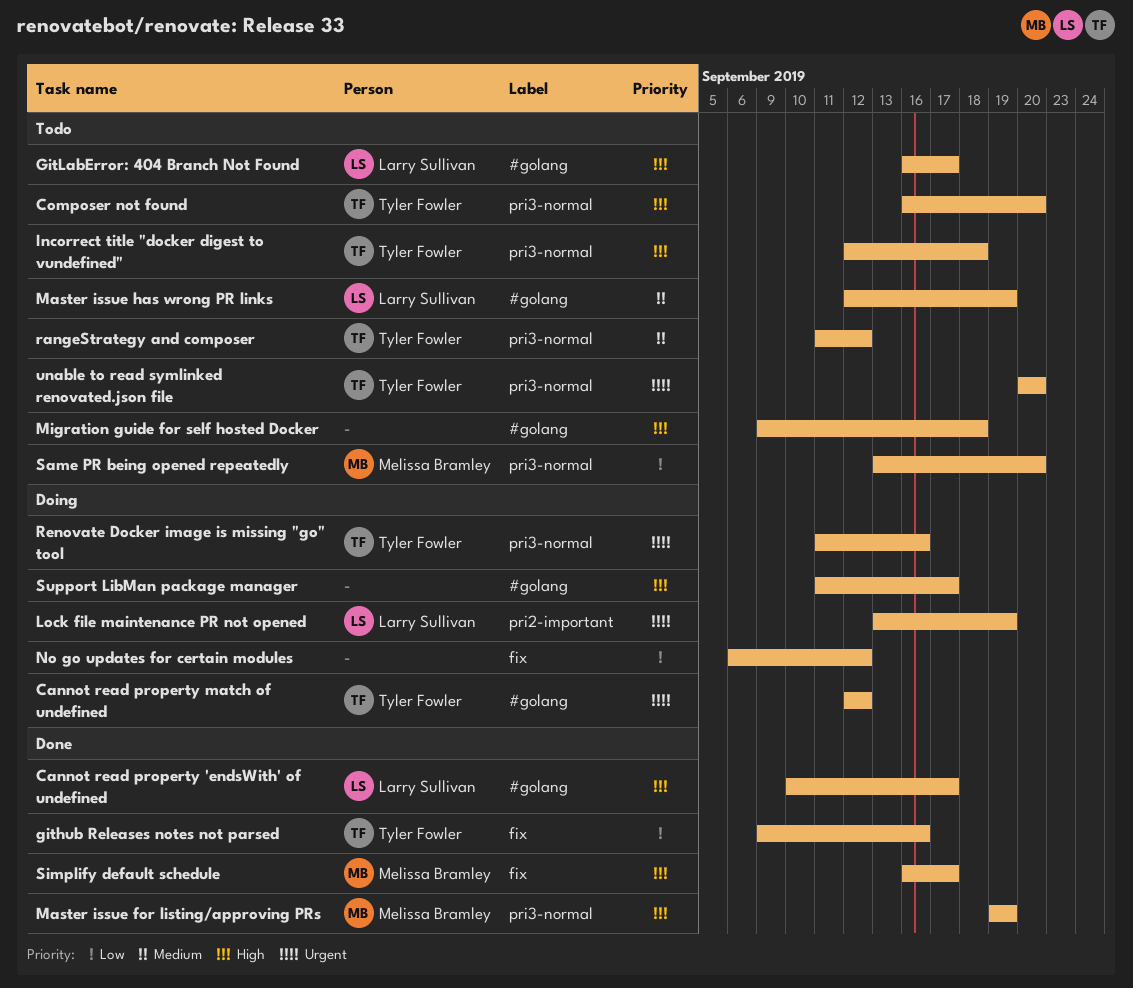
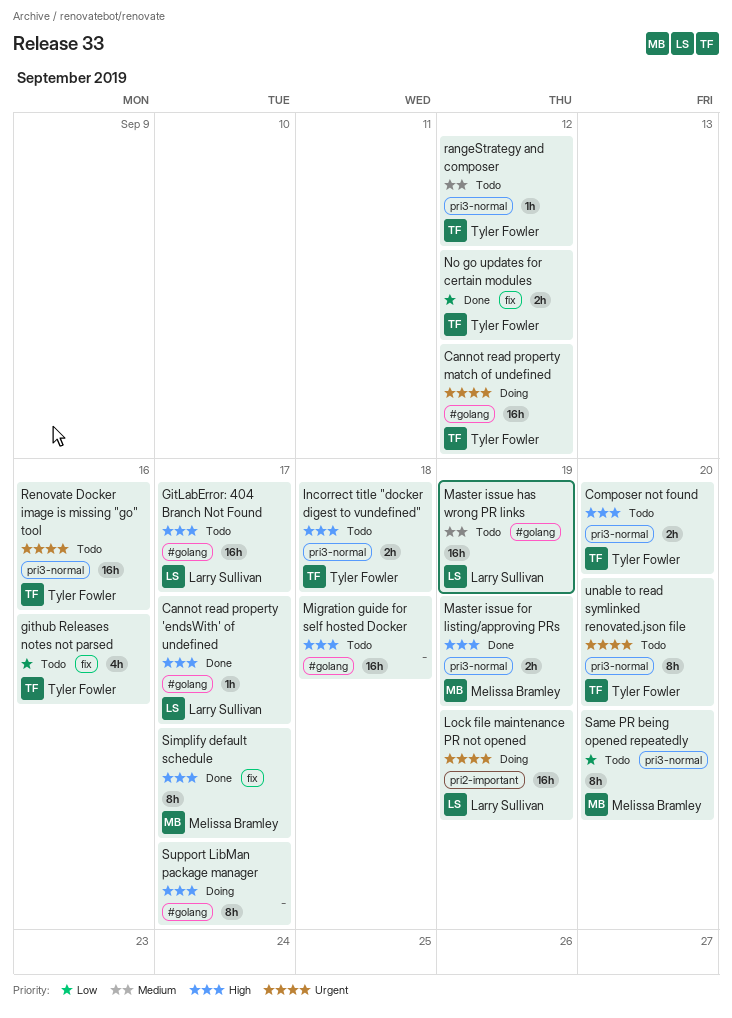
github Releases notes not parsed, status: Done -> Todo
No go updates for certain modules, status: Doing -> Done
No go updates for certain modules, owner: none -> Tyler Fowler
Renovate Docker image is missing "go" tool, status: Doing -> Todo

